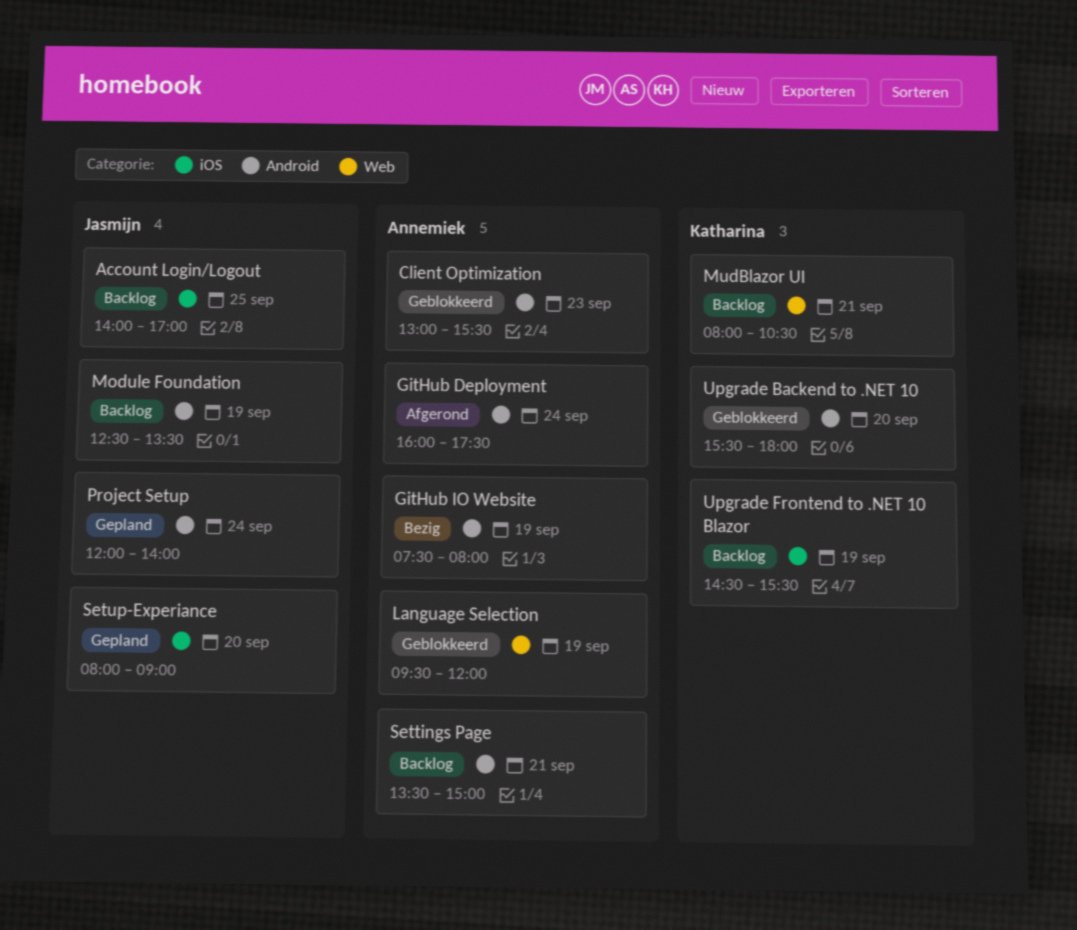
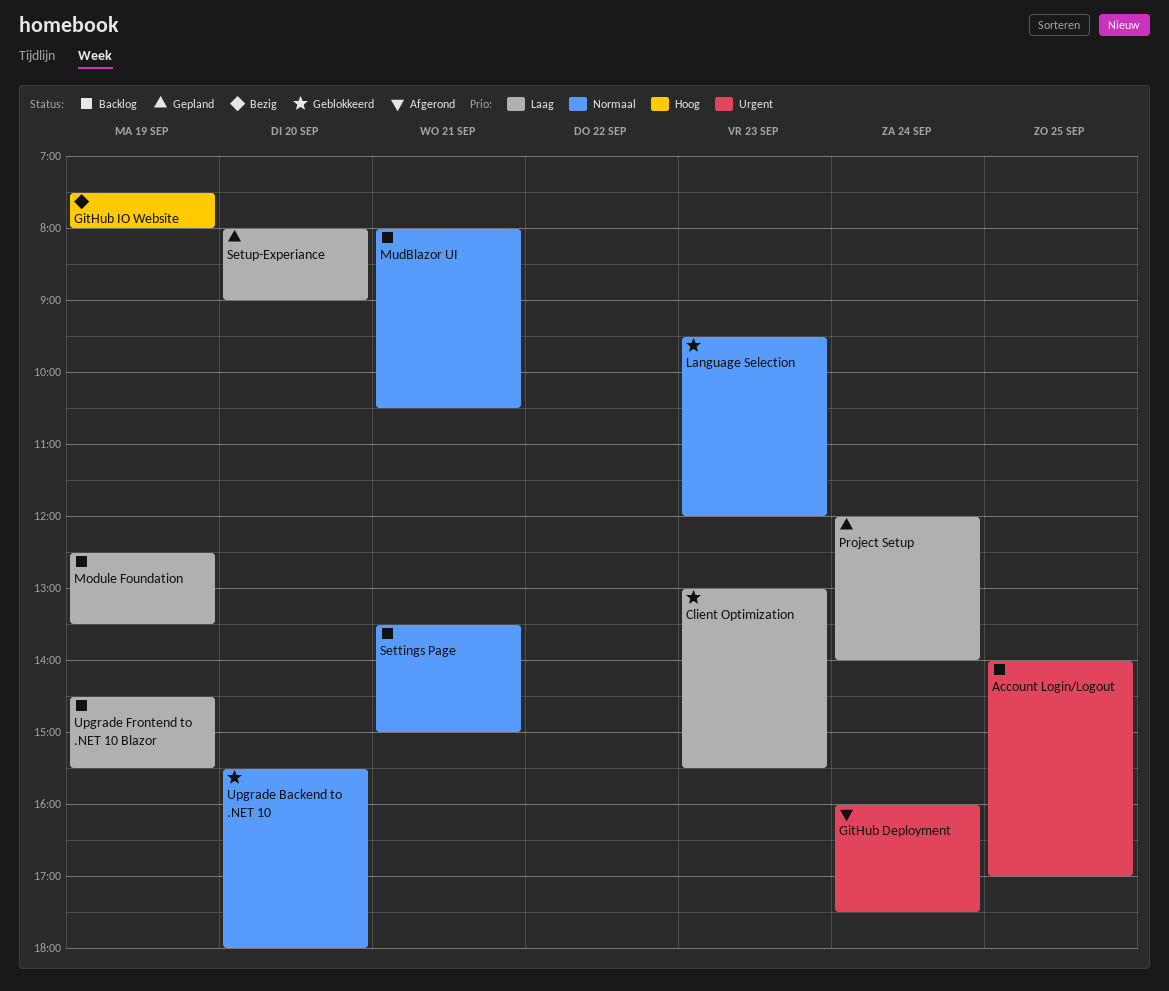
Language Selection, day: Sep 19 -> Sep 23

